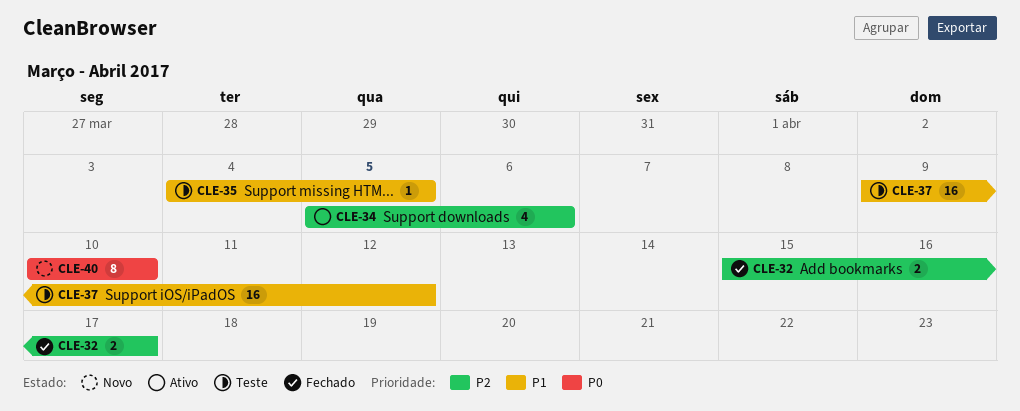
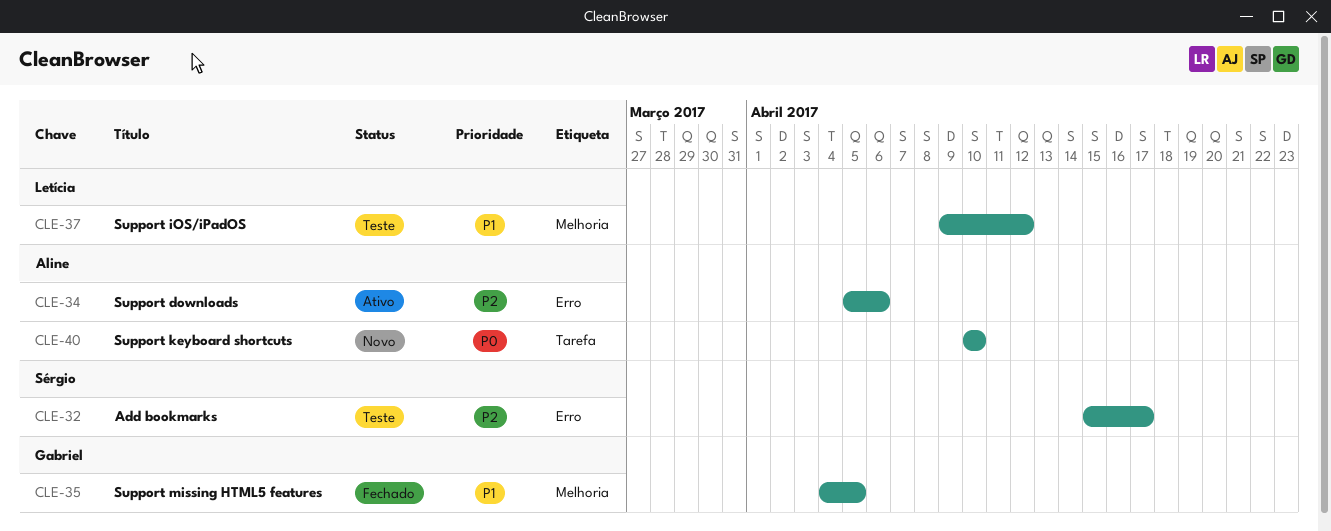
CLE-32, status: Fechado -> Teste
CLE-35, status: Teste -> Fechado

